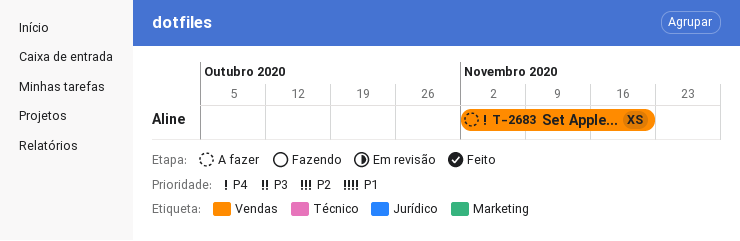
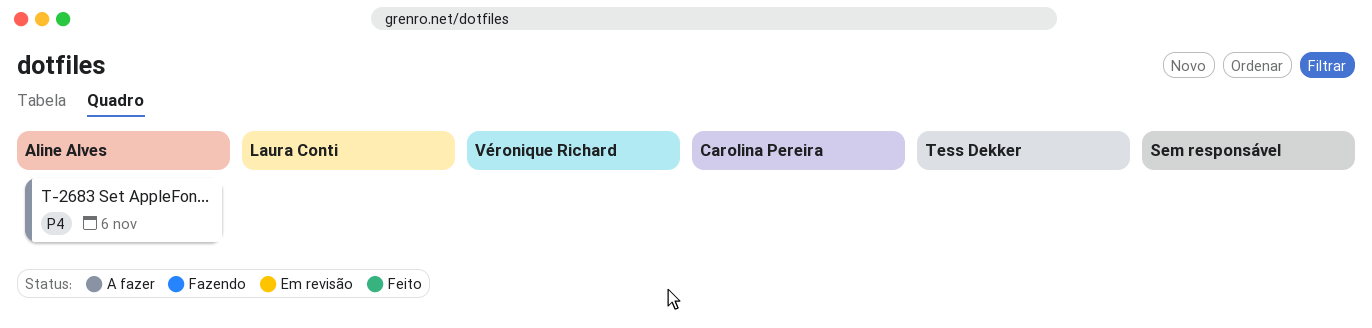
T-2683, due: Nov 20 -> Nov 6

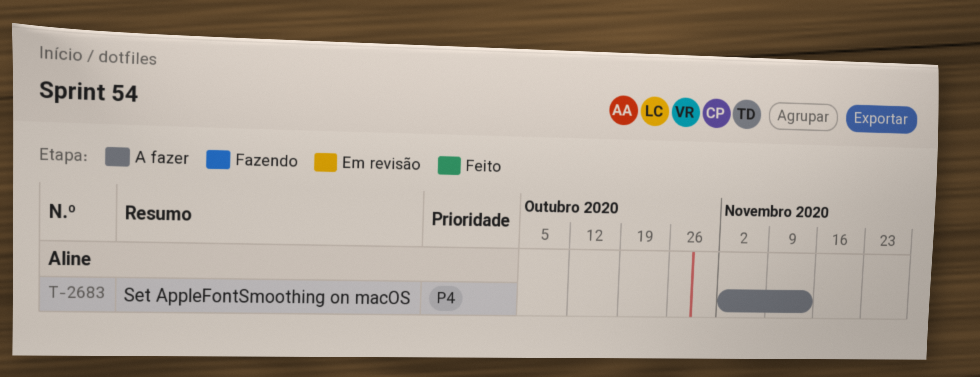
T-2683, due: Nov 6 -> Nov 13

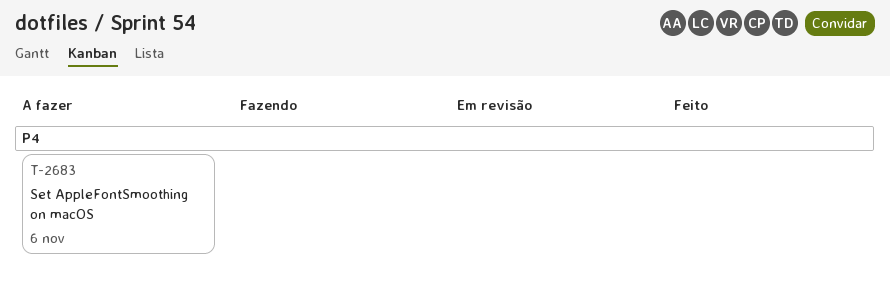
T-2683, due: Nov 13 -> Nov 6

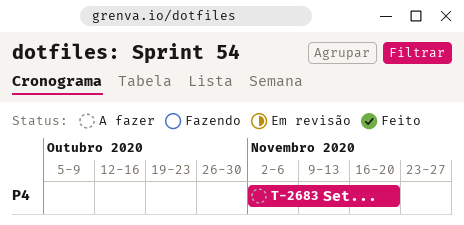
T-2683, due: Nov 6 -> Nov 20

